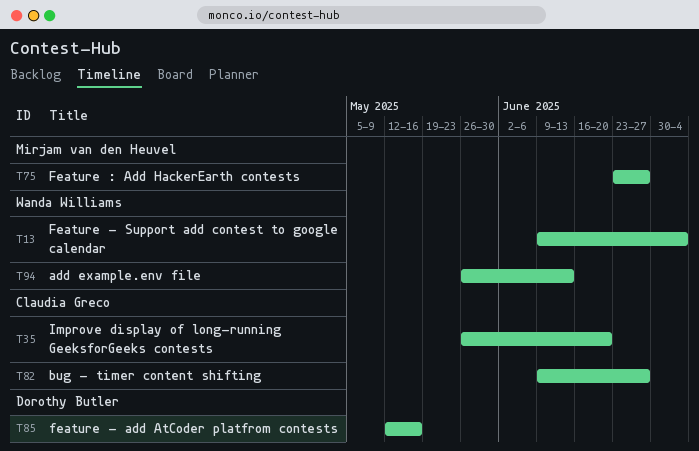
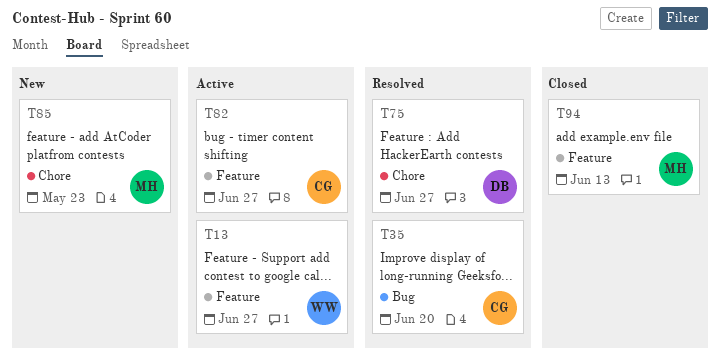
T13, due: Jul 4 -> Jun 27
T75, owner: Mirjam van den Heuvel -> Dorothy Butler
T85, owner: Dorothy Butler -> Mirjam van den Heuvel
T85, due: May 16 -> May 23
T94, owner: Wanda Williams -> Mirjam van den Heuvel

